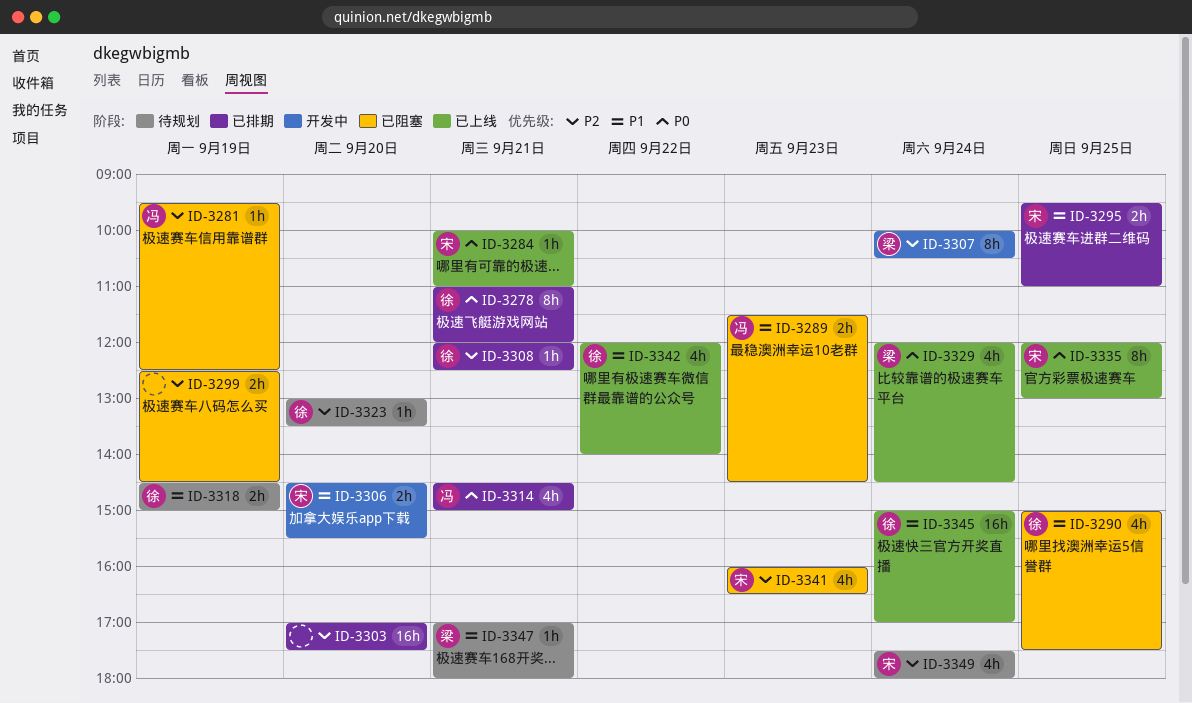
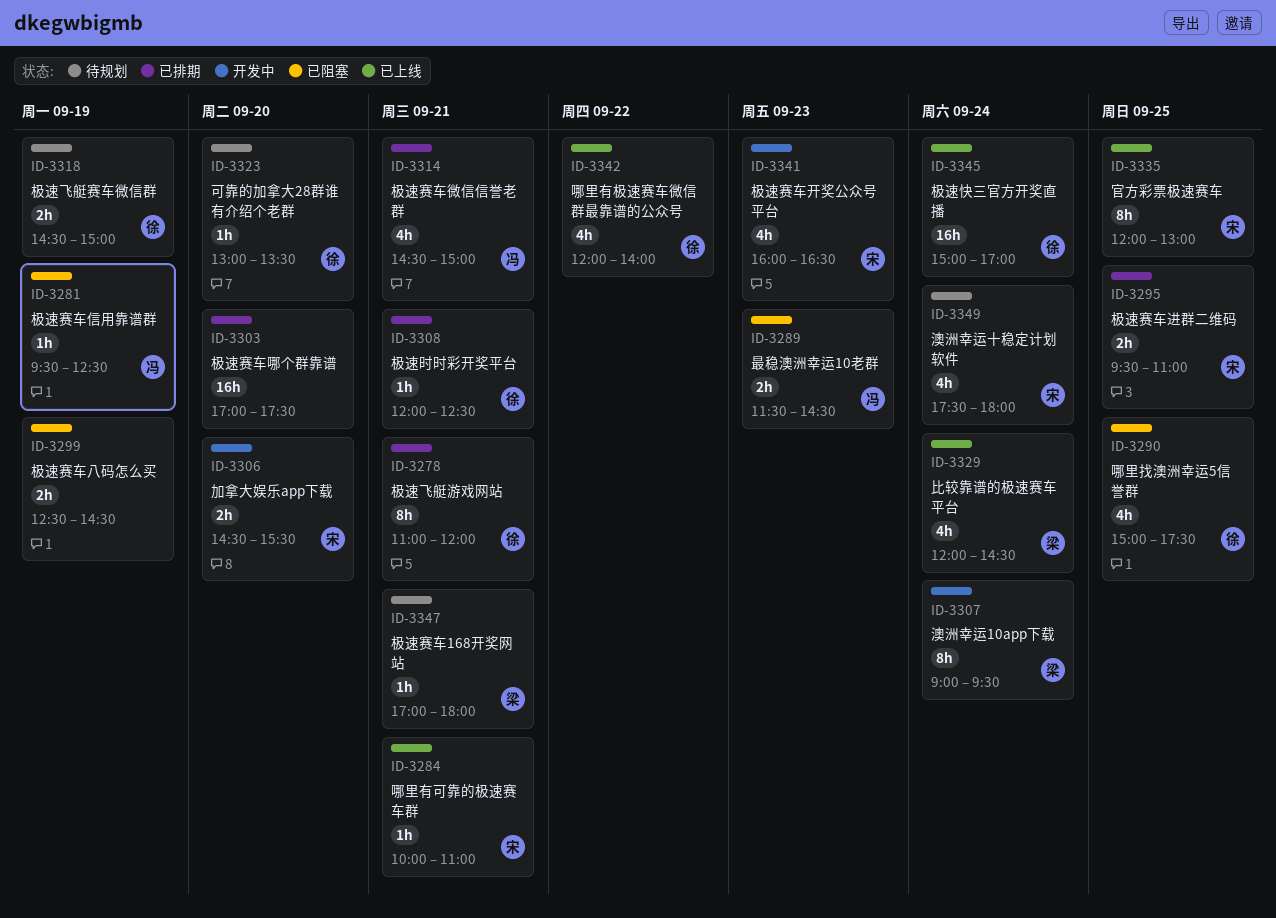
ID-3307, begins: 10:00 -> 09:00
ID-3307, ends: 10:30 -> 09:30
ID-3341, status: 已阻塞 -> 开发中

